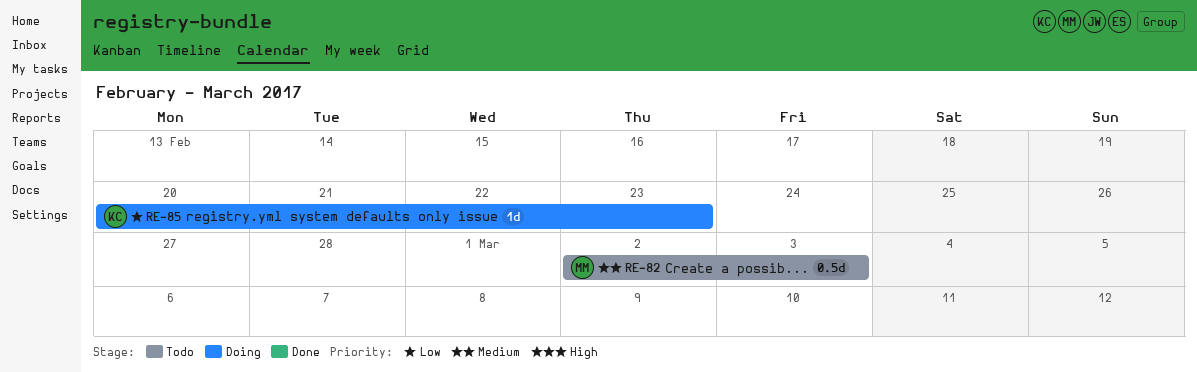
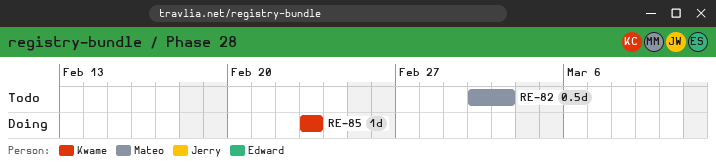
RE-85, start: Feb 20 -> Feb 23

